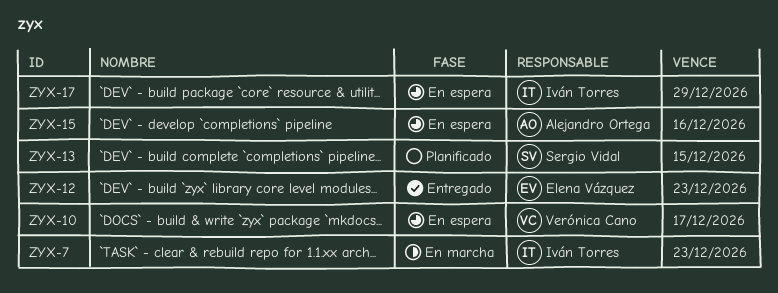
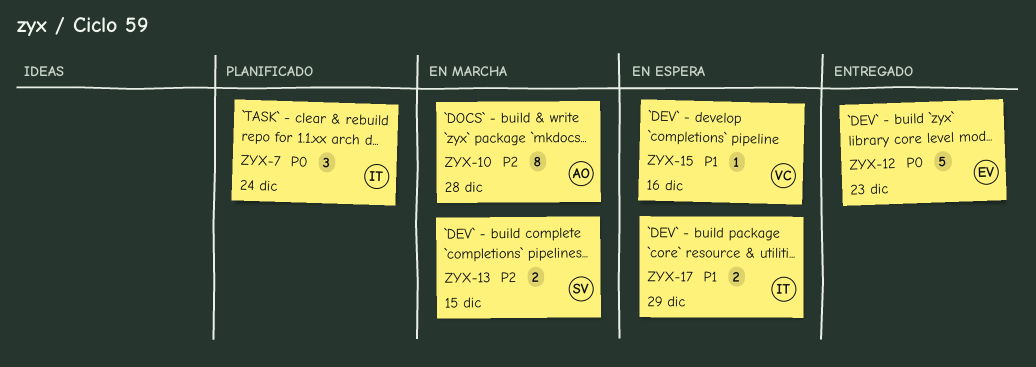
ZYX-7, status: En marcha -> Planificado
ZYX-7, due: Dec 23 -> Dec 24
ZYX-10, status: En espera -> En marcha
ZYX-10, owner: Verónica Cano -> Alejandro Ortega
ZYX-10, due: Dec 17 -> Dec 28
ZYX-13, status: Planificado -> En marcha
ZYX-15, owner: Alejandro Ortega -> Verónica Cano

